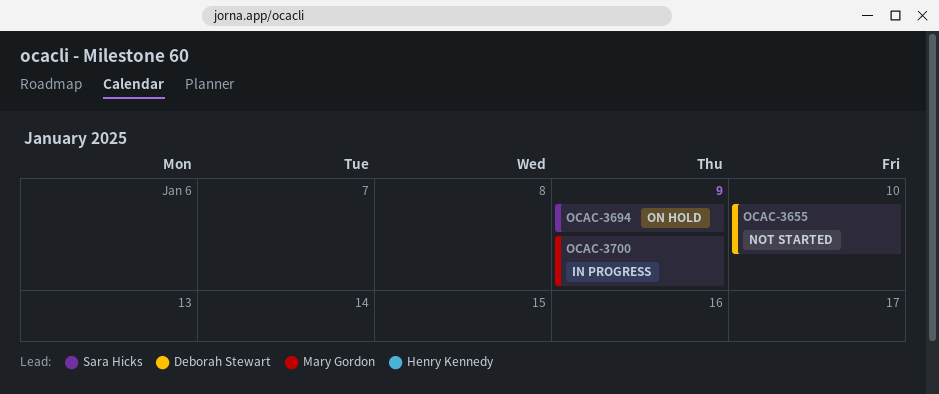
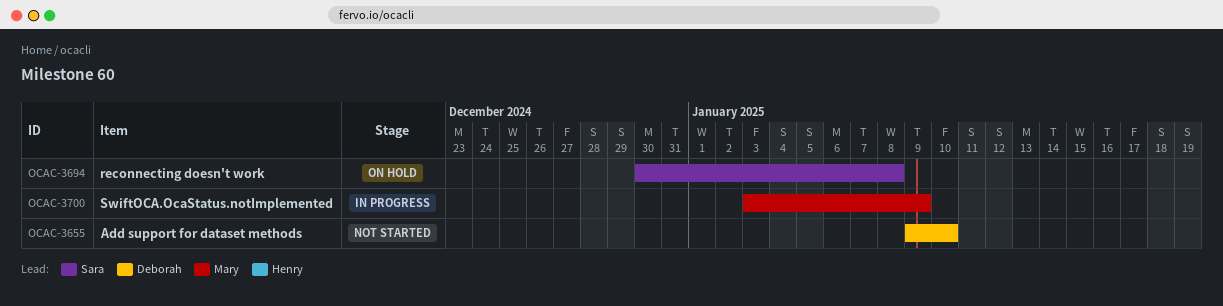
OCAC-3694, due: Jan 9 -> Jan 8

